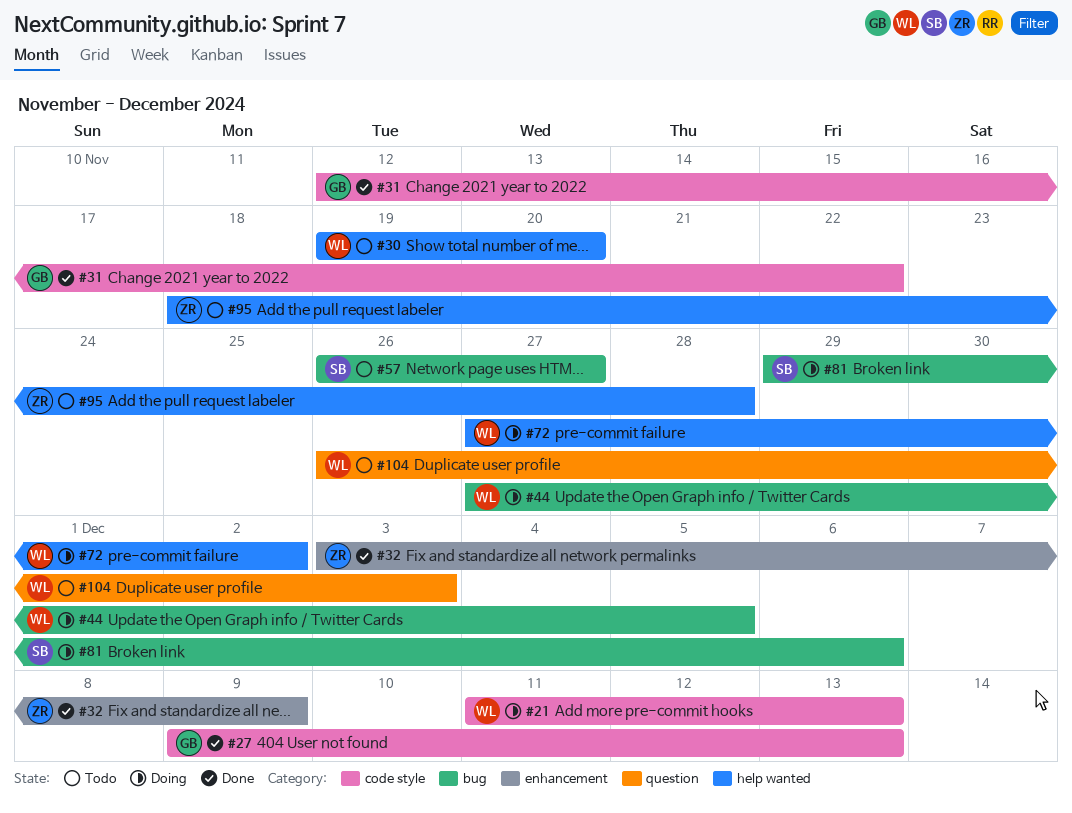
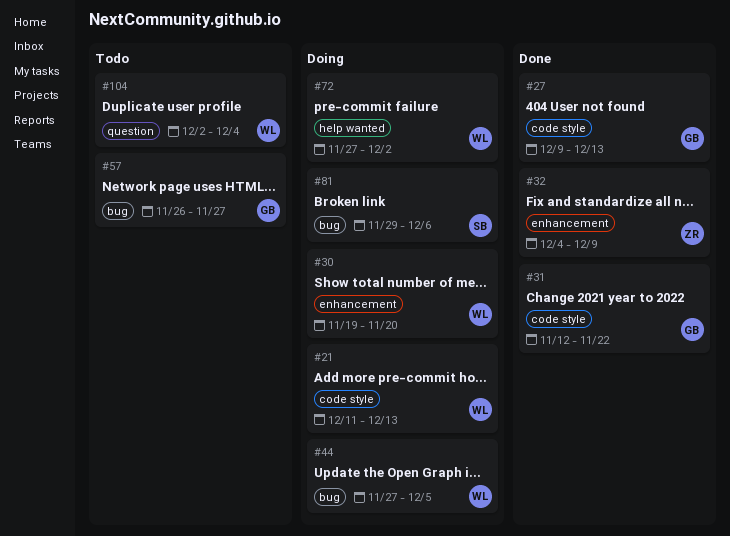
#30, status: Todo -> Doing
#30, label: help wanted -> enhancement
#32, start: Dec 3 -> Dec 4
#57, owner: SB -> GB
#95: present -> none
#104, start: Nov 26 -> Dec 2
#104, due: Dec 3 -> Dec 4

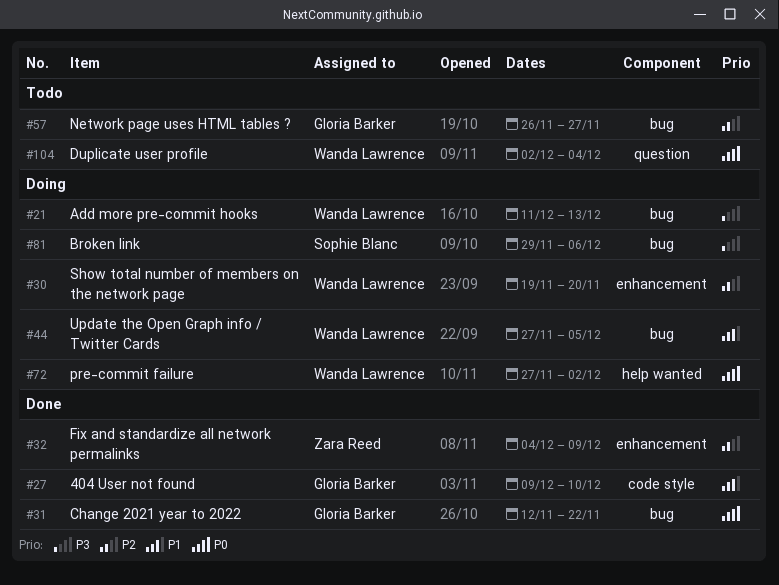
#21, label: code style -> bug
#27, due: Dec 13 -> Dec 10
#31, label: code style -> bug

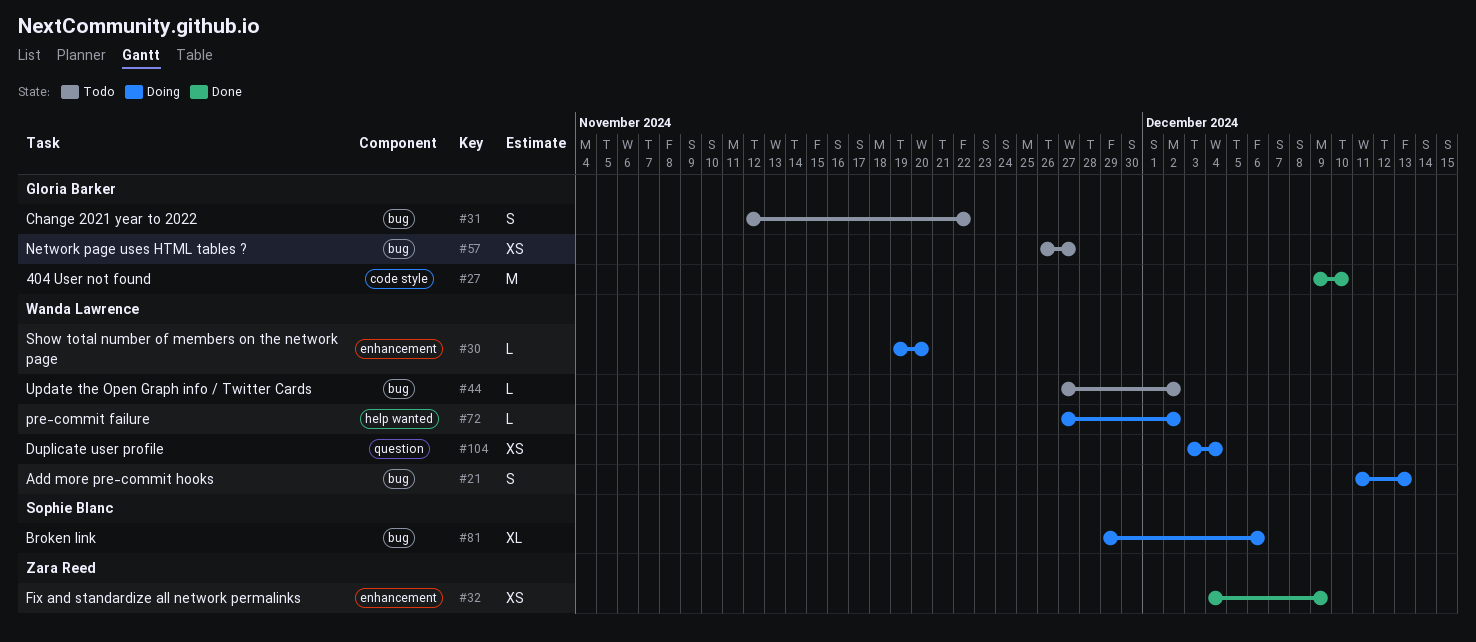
#31, status: Done -> Todo
#44, status: Doing -> Todo
#44, due: Dec 5 -> Dec 2
#104, status: Todo -> Doing
#104, start: Dec 2 -> Dec 3

